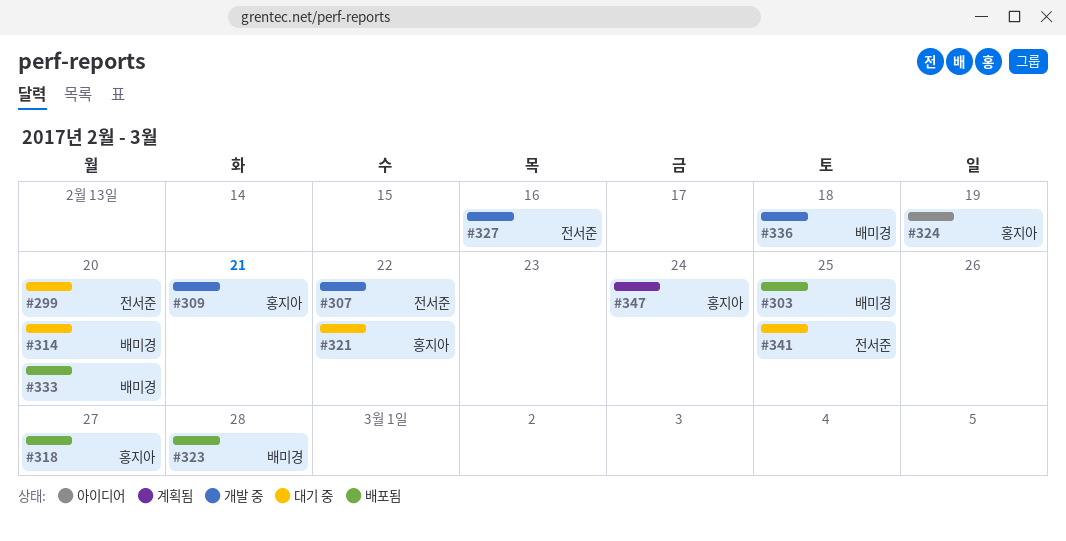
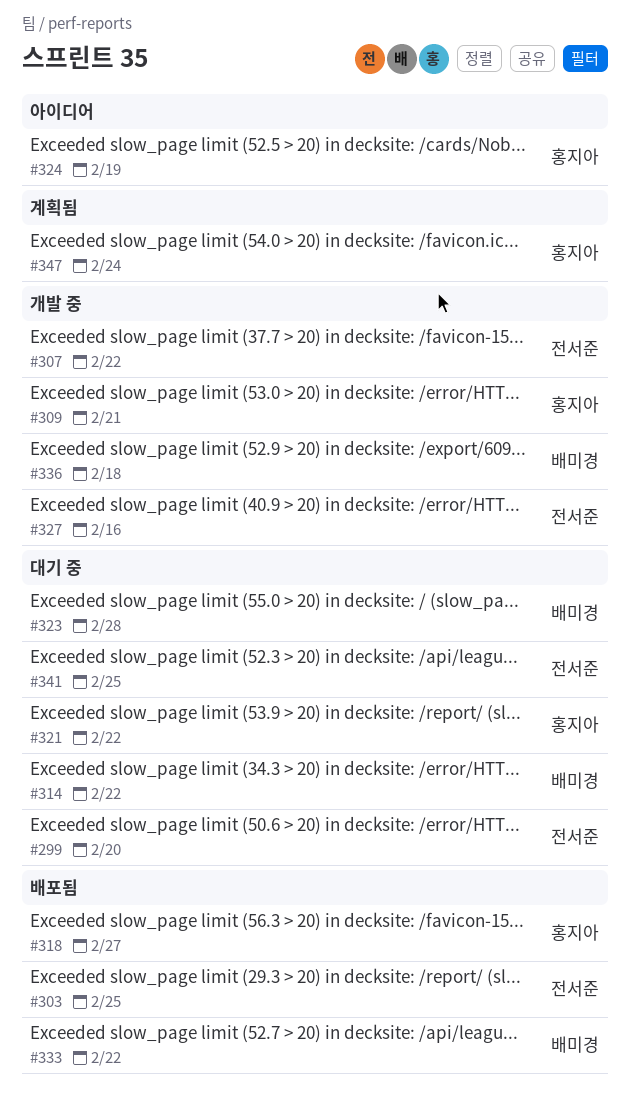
#303, owner: 배미경 -> 전서준
#314, due: Feb 20 -> Feb 22
#323, status: 배포됨 -> 대기 중
#333, due: Feb 20 -> Feb 22

